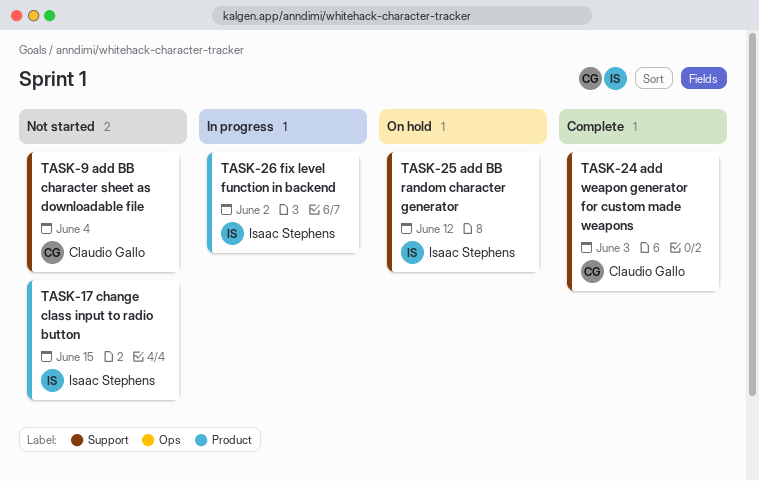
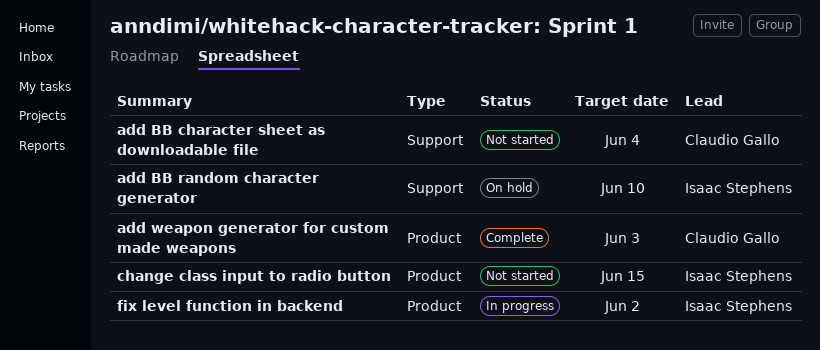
add BB random character generator, due: Jun 12 -> Jun 10
add weapon generator for custom made weapons, label: Support -> Product

